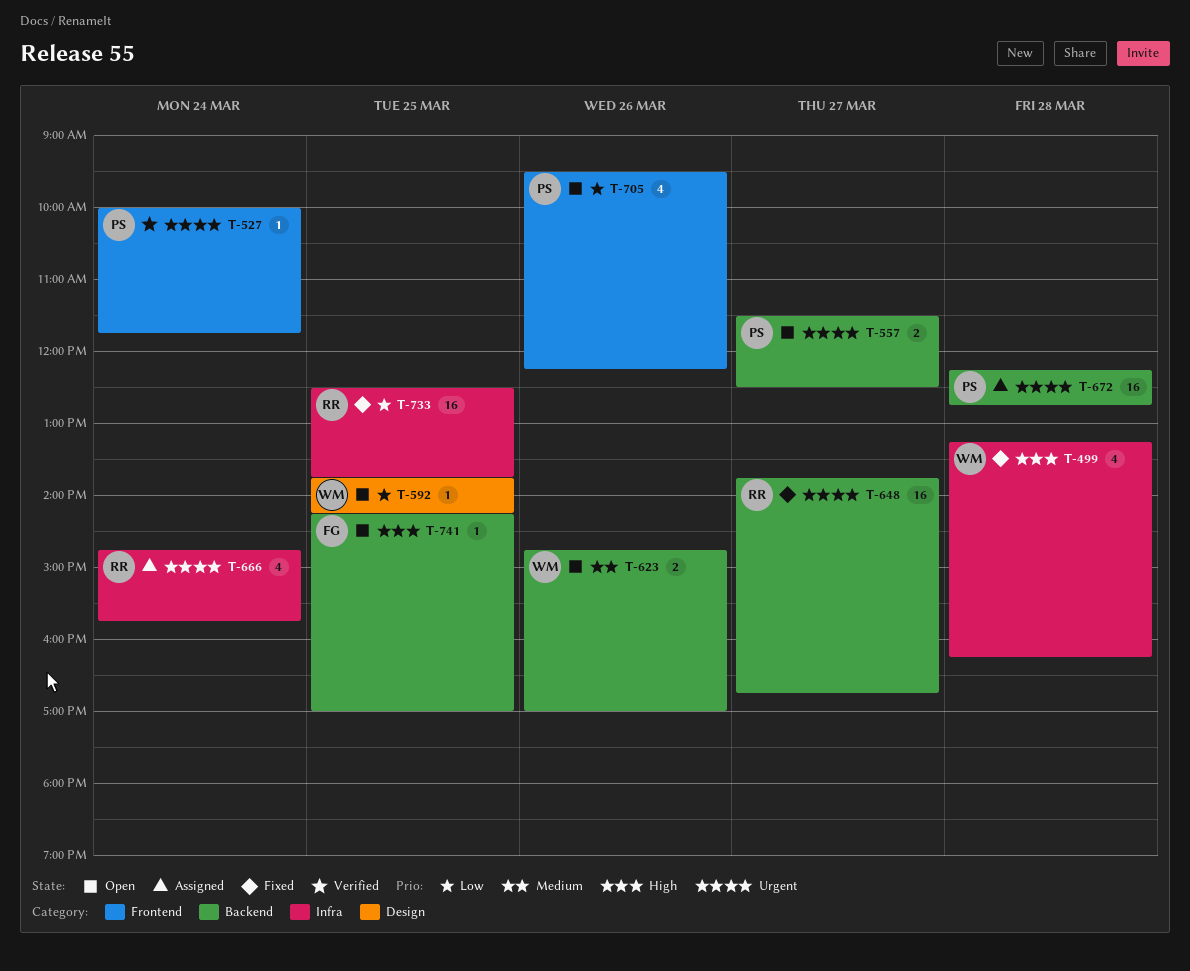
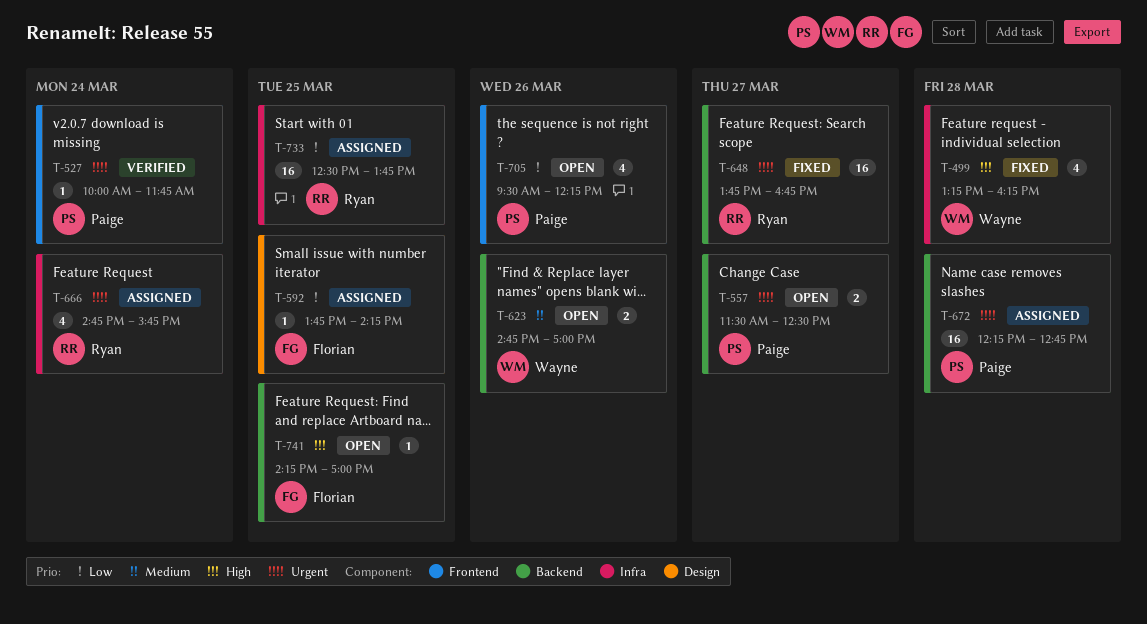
T-592, status: Open -> Assigned
T-592, owner: Wayne -> Florian
T-733, status: Fixed -> Assigned

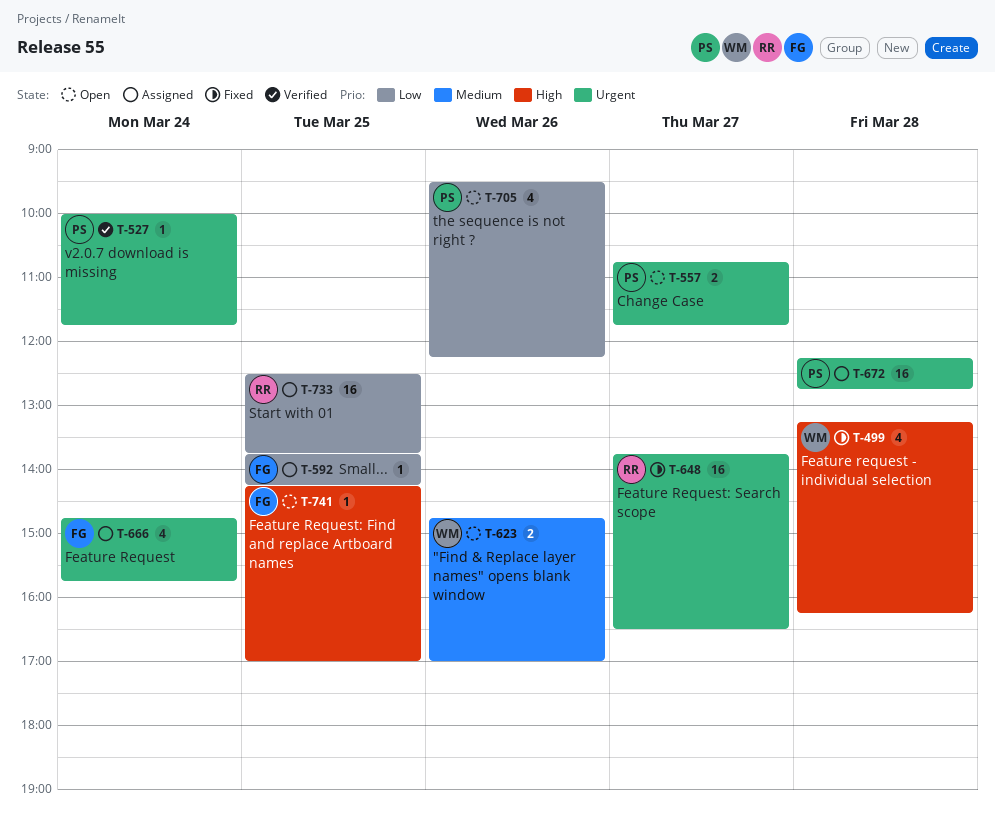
T-557, begins: 11:30 -> 10:45
T-557, ends: 12:30 -> 11:45
T-648, ends: 16:45 -> 16:30
T-666, owner: Ryan -> Florian

